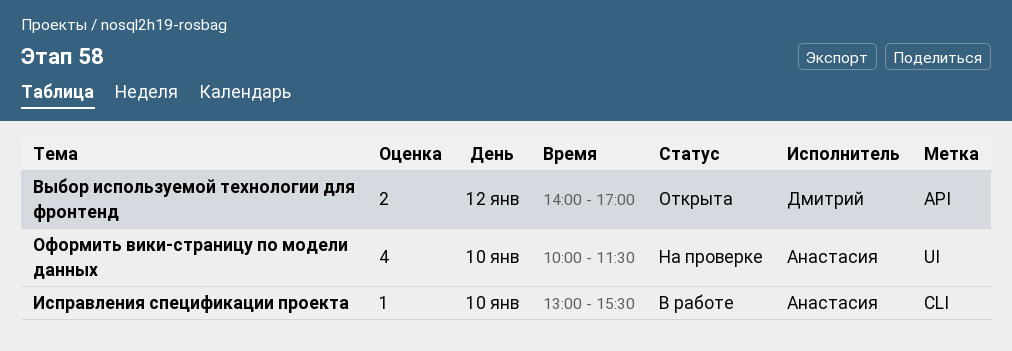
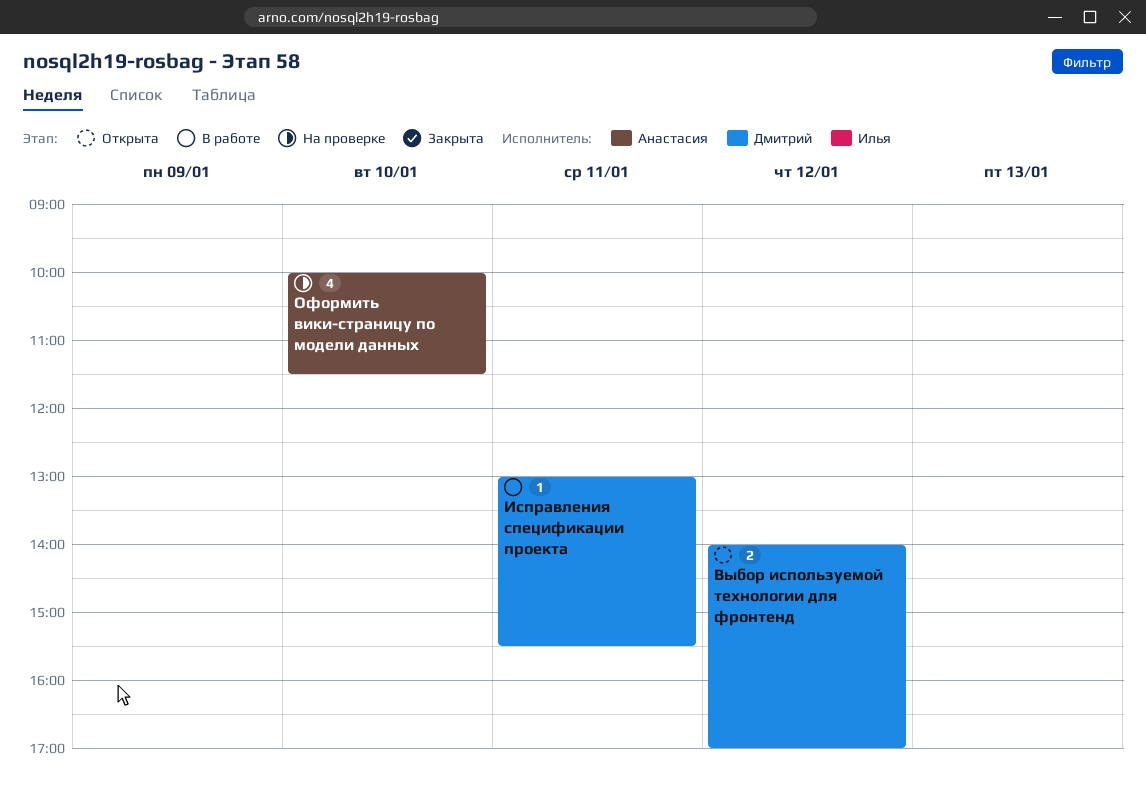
Исправления спецификации проекта, owner: Анастасия -> Дмитрий
Исправления спецификации проекта, day: Jan 10 -> Jan 11

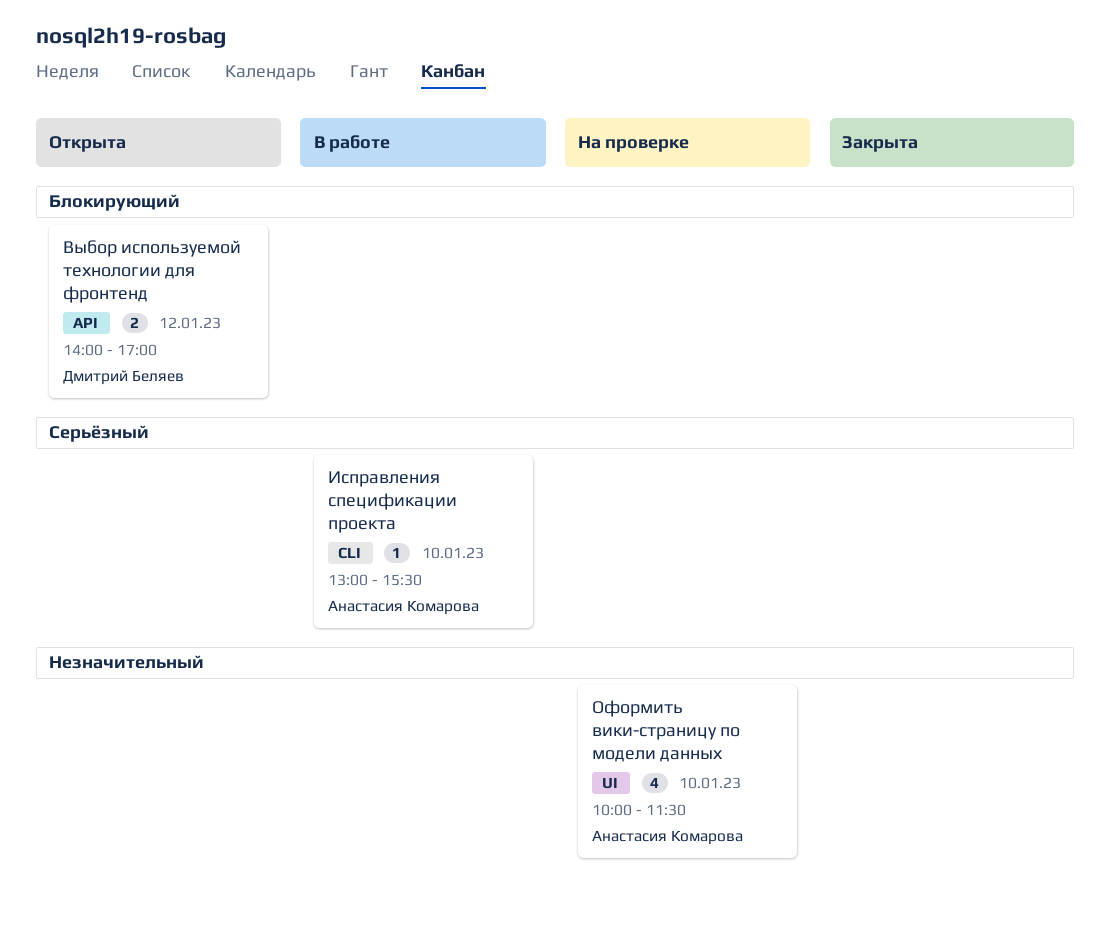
Исправления спецификации проекта, owner: Дмитрий Беляев -> Анастасия Комарова
Исправления спецификации проекта, day: Jan 11 -> Jan 10

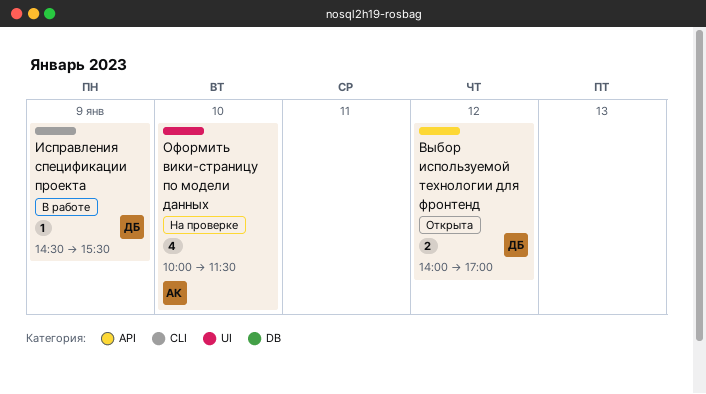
Исправления спецификации проекта, owner: Анастасия Комарова -> Дмитрий Беляев
Исправления спецификации проекта, day: Jan 10 -> Jan 9
Исправления спецификации проекта, begins: 13:00 -> 14:30

